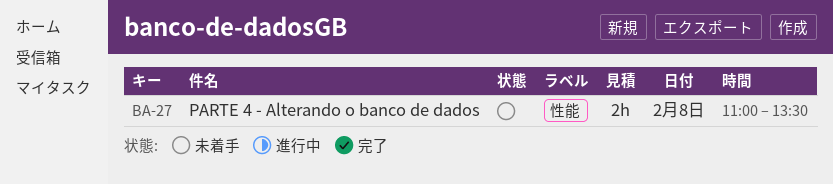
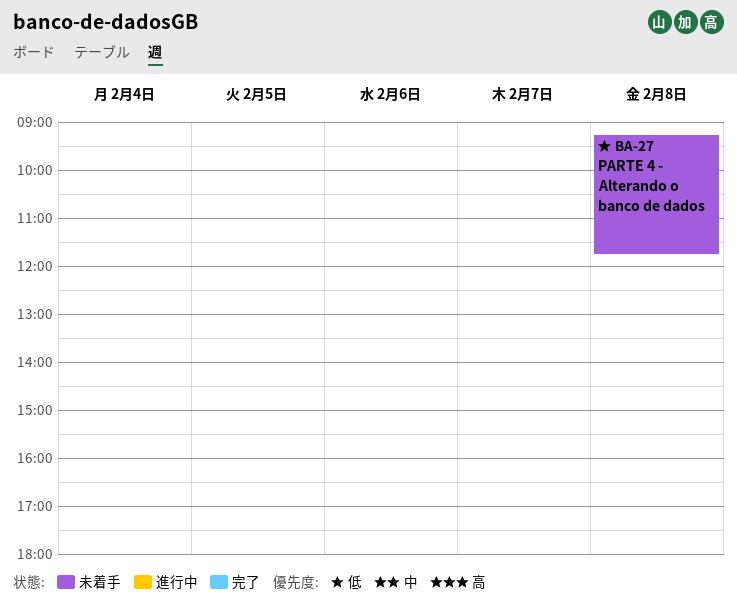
BA-27, begins: 11:00 -> 09:15
BA-27, ends: 13:30 -> 11:45

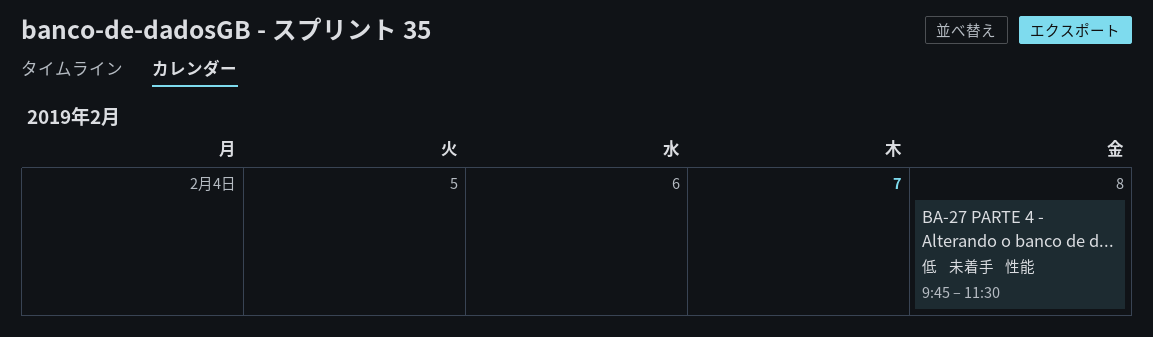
BA-27, begins: 09:15 -> 09:45
BA-27, ends: 11:45 -> 11:30

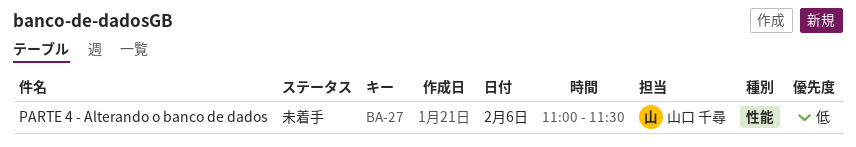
BA-27, day: Feb 8 -> Feb 6
BA-27, begins: 09:45 -> 11:00

